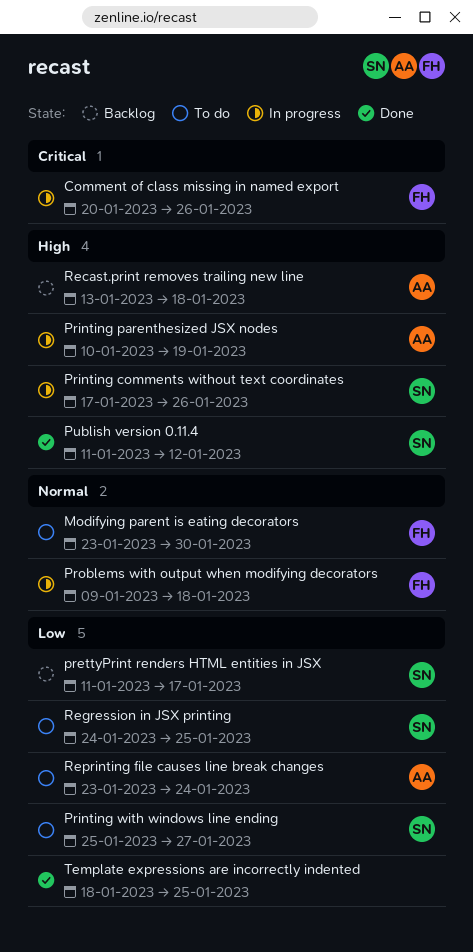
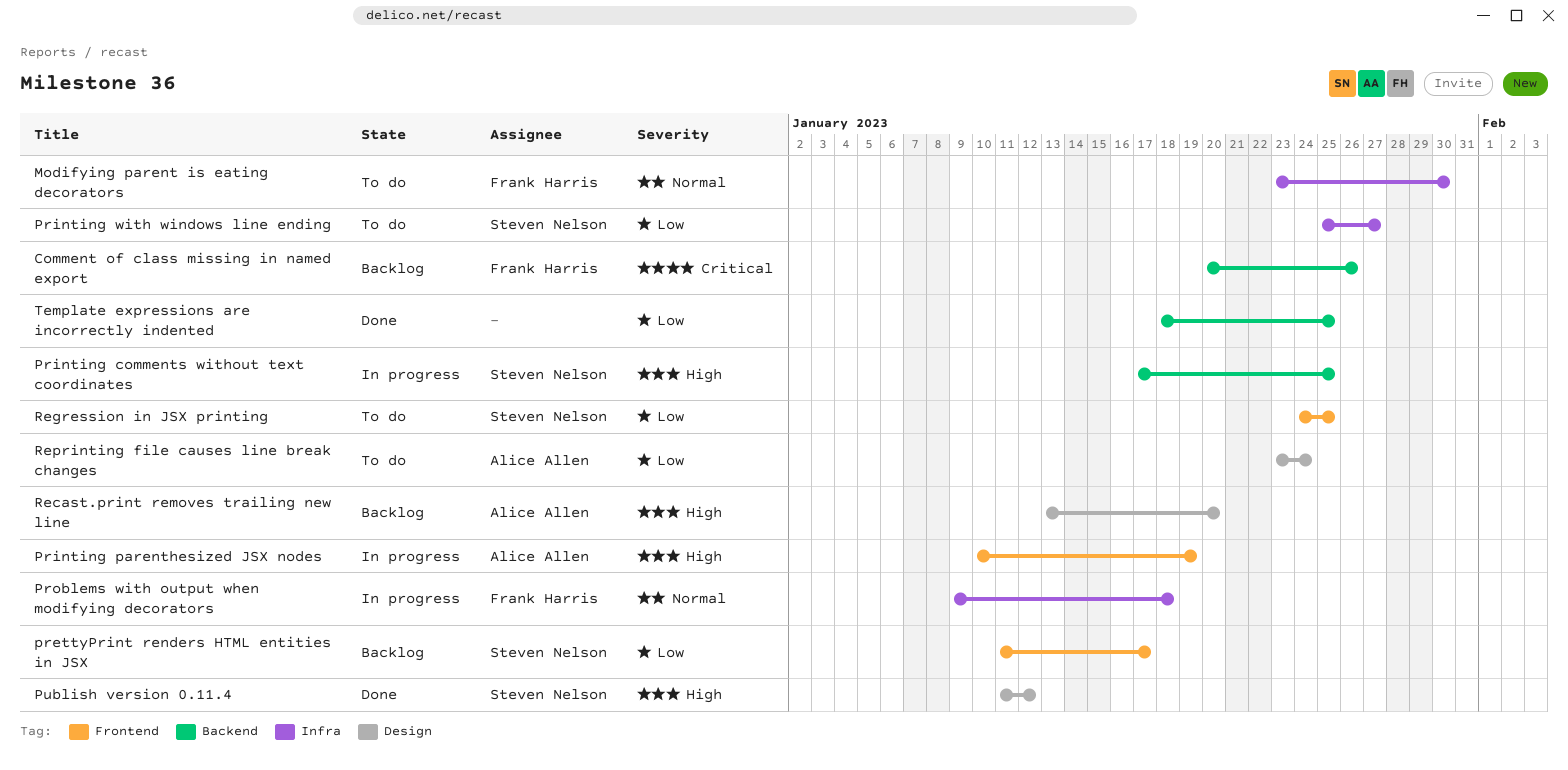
Comment of class missing in named export, status: In progress -> Backlog
Printing comments without text coordinates, due: Jan 26 -> Jan 25
Recast.print removes trailing new line, due: Jan 18 -> Jan 20

